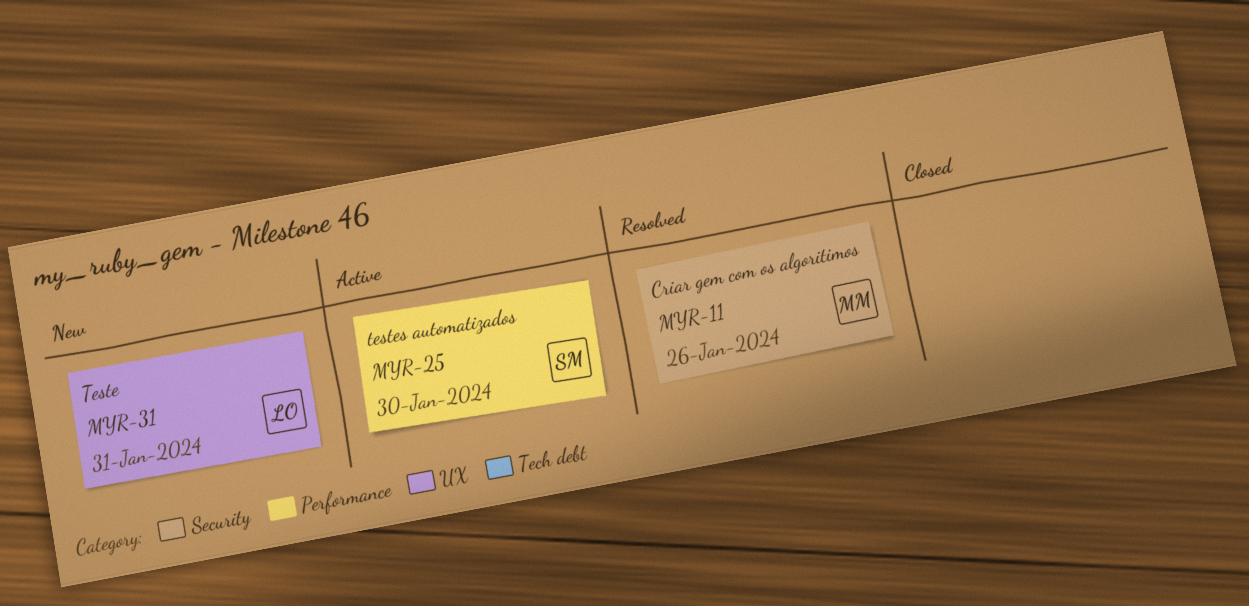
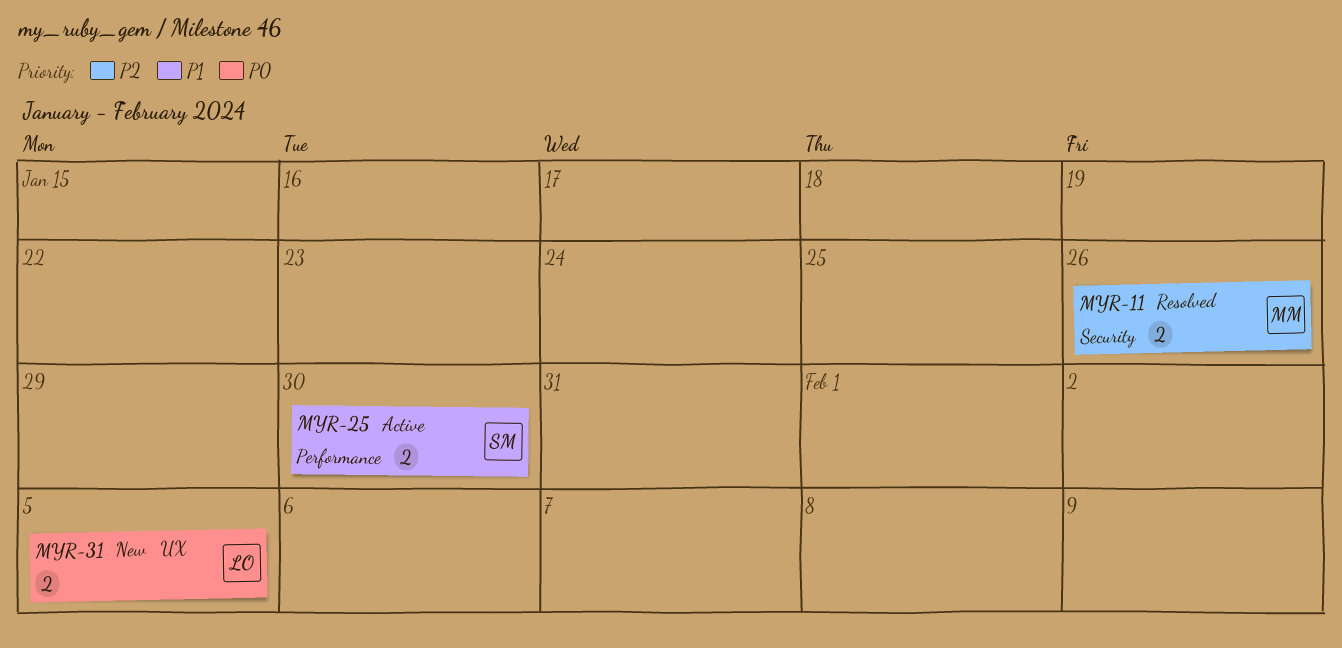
MYR-31, due: Jan 31 -> Feb 5

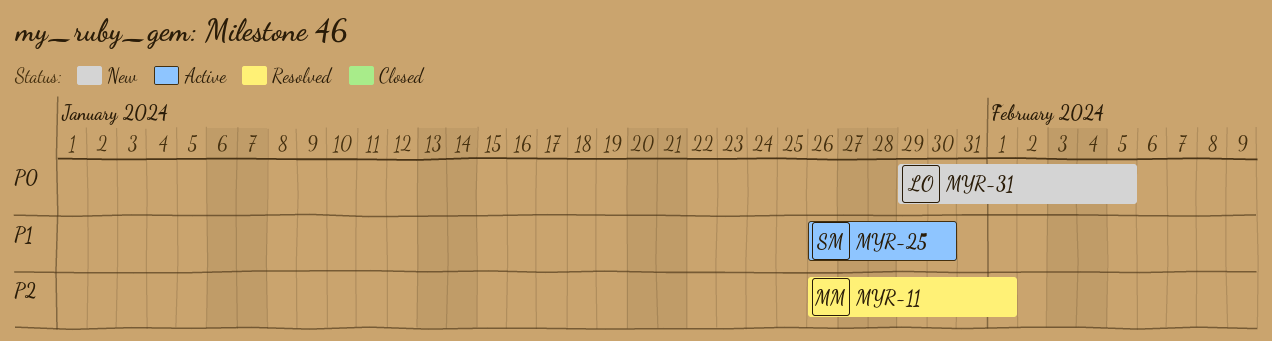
MYR-11, due: Jan 26 -> Feb 1

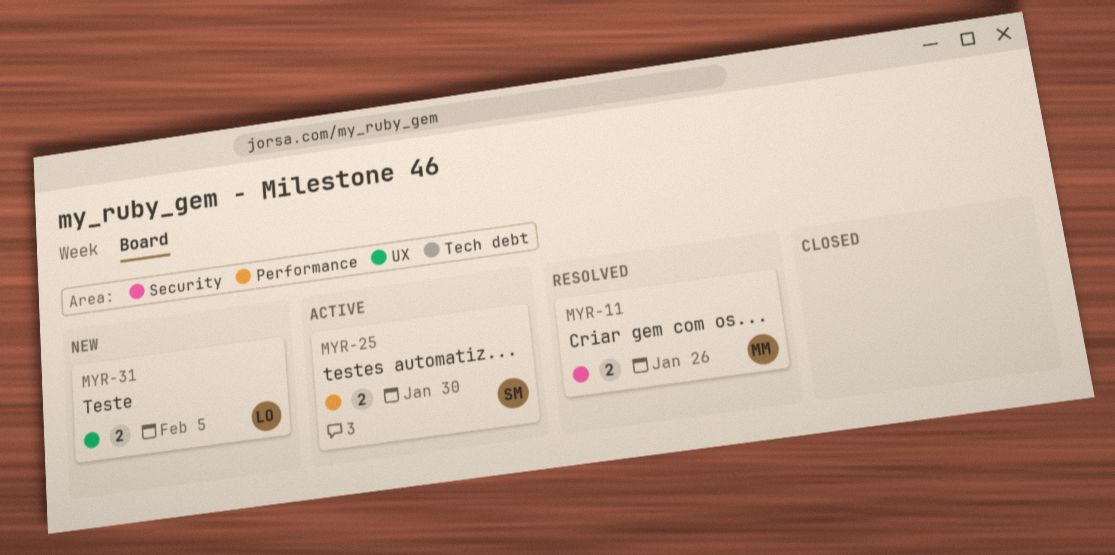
MYR-11, due: Feb 1 -> Jan 26

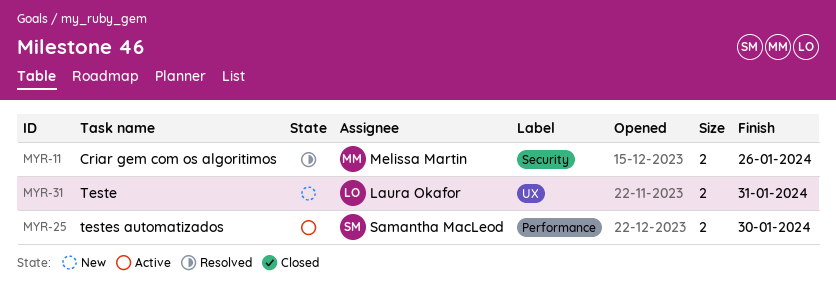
MYR-31, due: Feb 5 -> Jan 31

